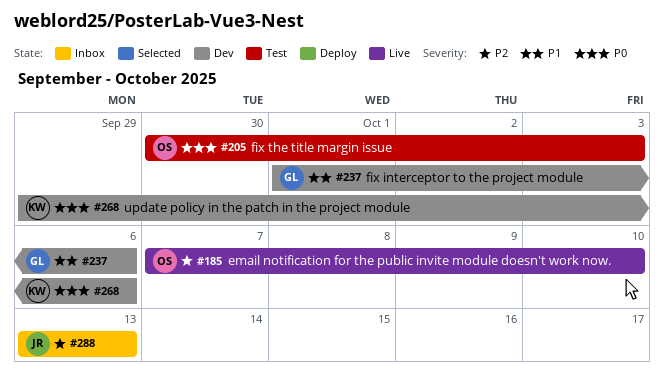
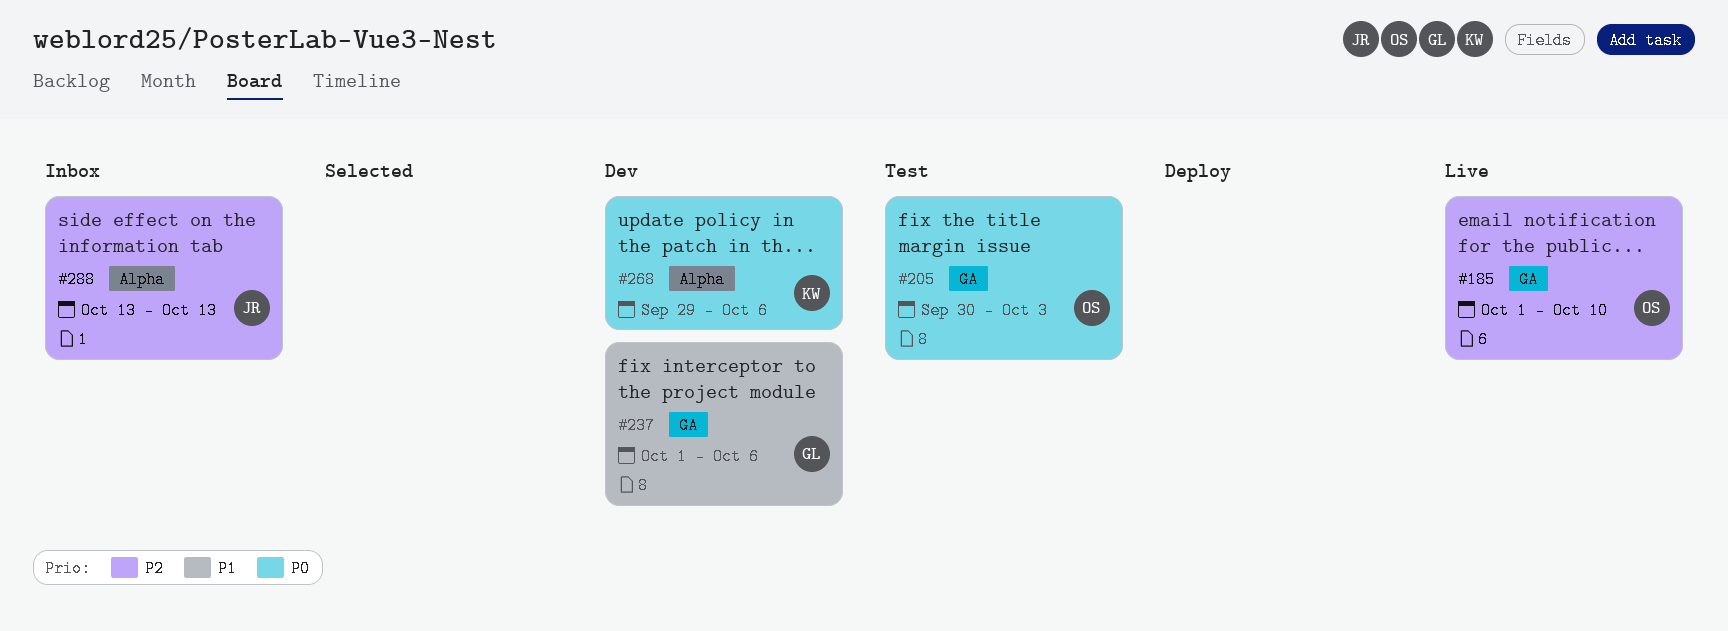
#185, start: Oct 7 -> Oct 1

